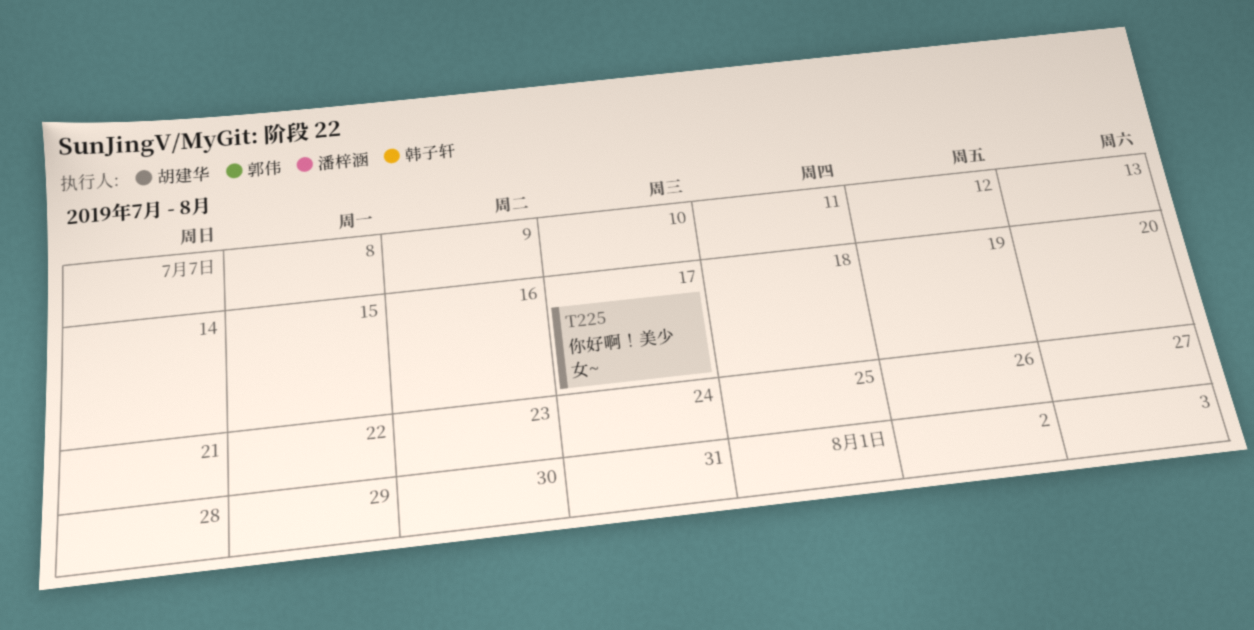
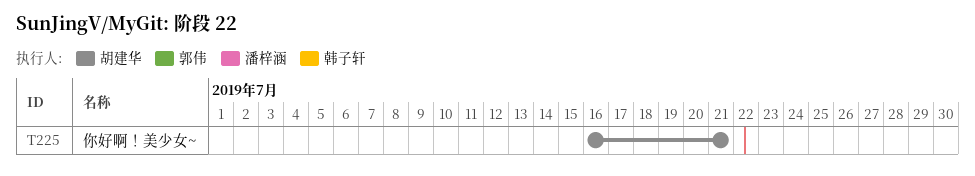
T225, due: Jul 17 -> Jul 21

